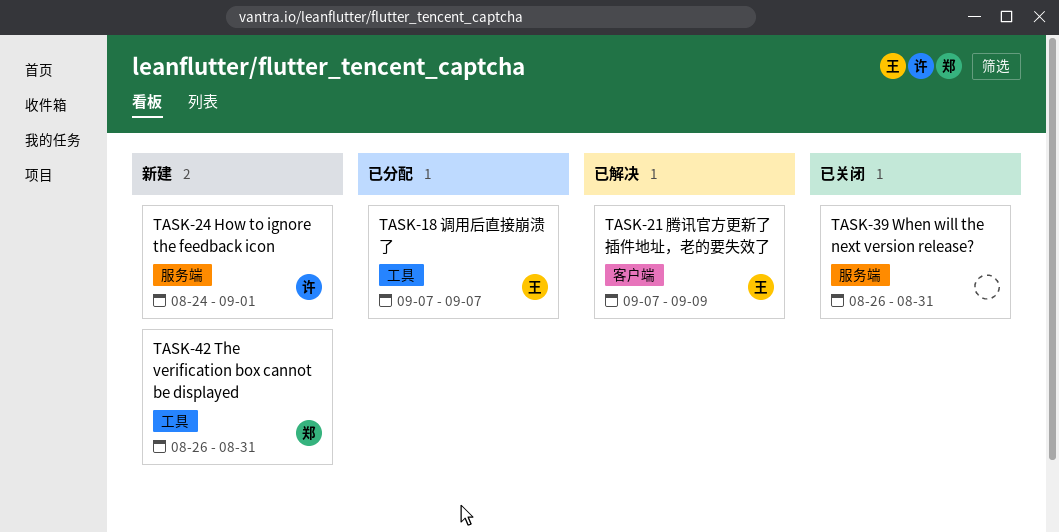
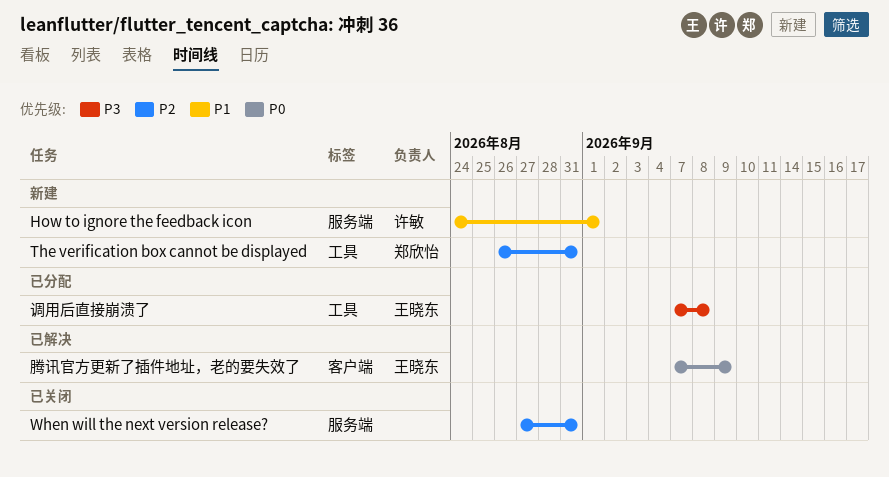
When will the next version release?, start: Aug 26 -> Aug 27
调用后直接崩溃了, due: Sep 7 -> Sep 8

